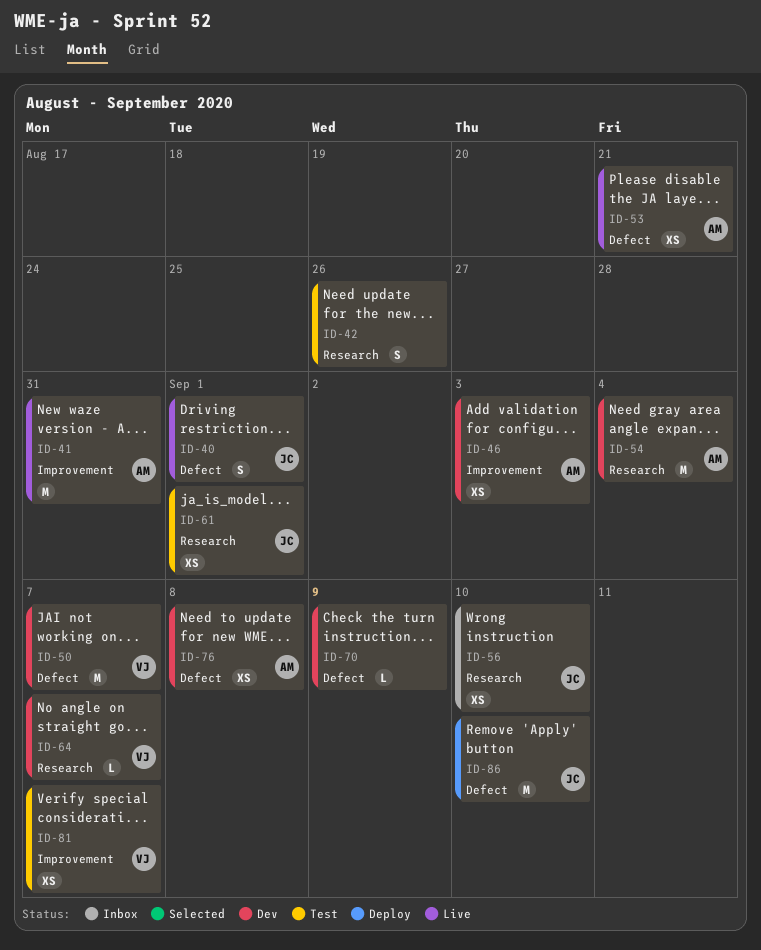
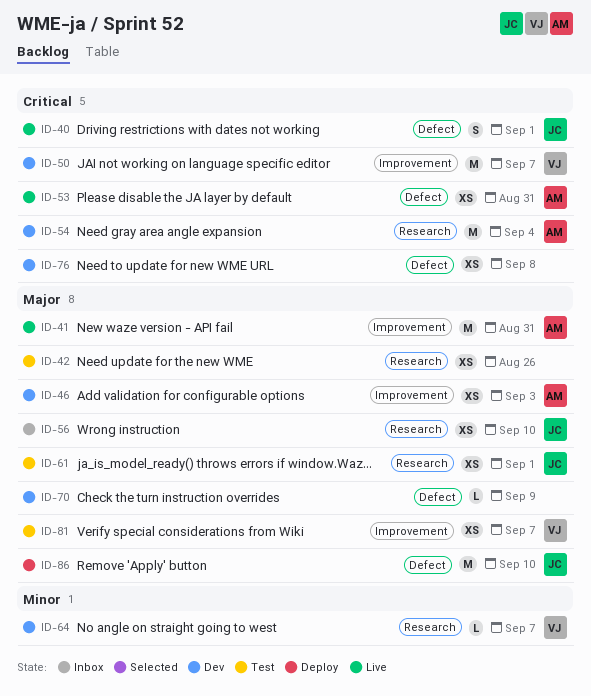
ID-42, estimate: S -> XS
ID-50, label: Defect -> Improvement
ID-53, due: Aug 21 -> Aug 31
ID-76, owner: AM -> none

